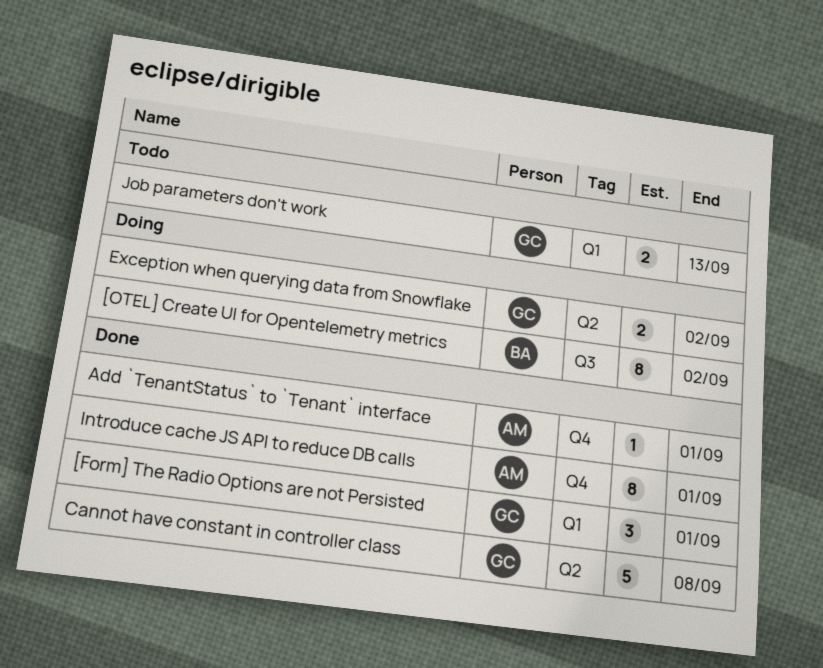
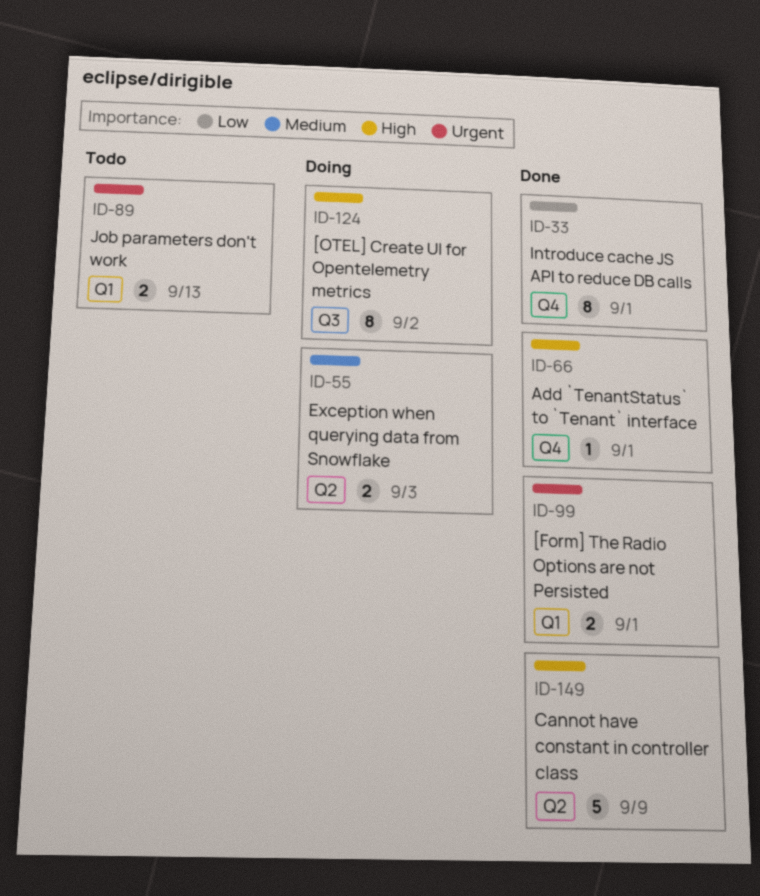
[Form] The Radio Options are not Persisted, estimate: 3 -> 2
Cannot have constant in controller class, due: Sep 8 -> Sep 9
Exception when querying data from Snowflake, due: Sep 2 -> Sep 3

